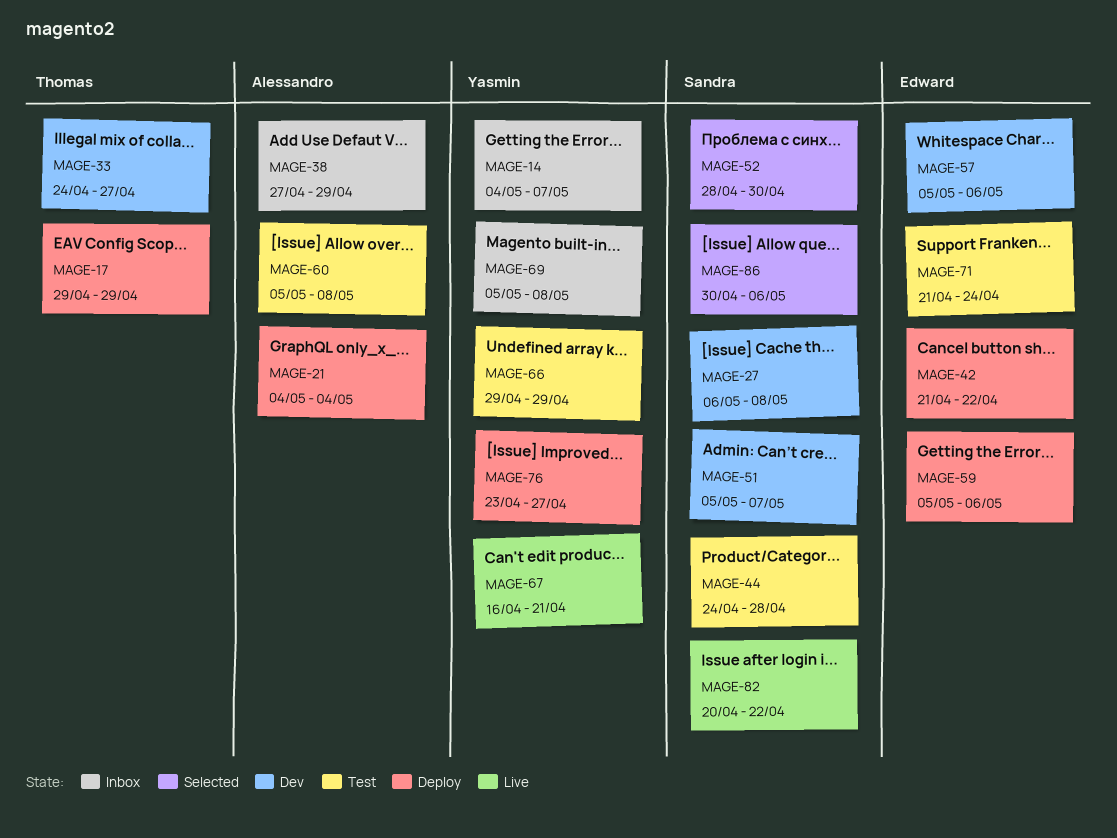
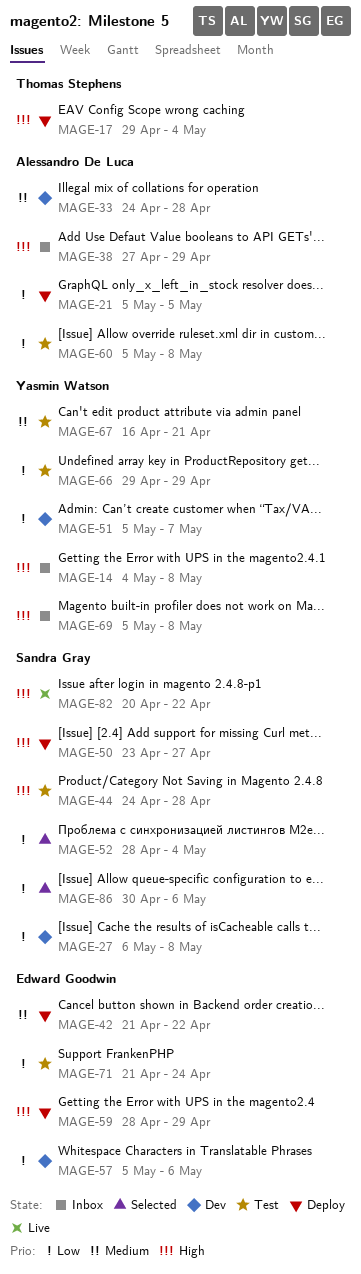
MAGE-14, due: May 7 -> May 8
MAGE-17, due: Apr 29 -> May 4
MAGE-21, start: May 4 -> May 5
MAGE-21, due: May 4 -> May 5
MAGE-33, owner: Thomas Stephens -> Alessandro De Luca
MAGE-33, due: Apr 27 -> Apr 28
MAGE-50: none -> present
MAGE-51, owner: Sandra Gray -> Yasmin Watson
MAGE-52, due: Apr 30 -> May 4
MAGE-59, start: May 5 -> Apr 28
MAGE-59, due: May 6 -> Apr 29
MAGE-67, status: Live -> Test
MAGE-76: present -> none

